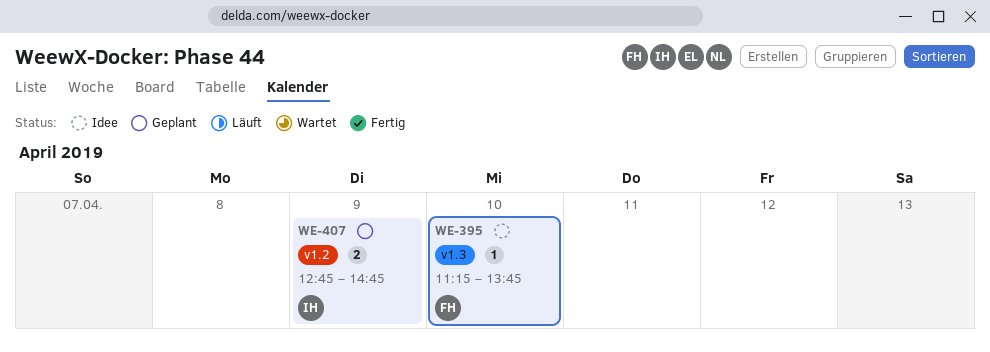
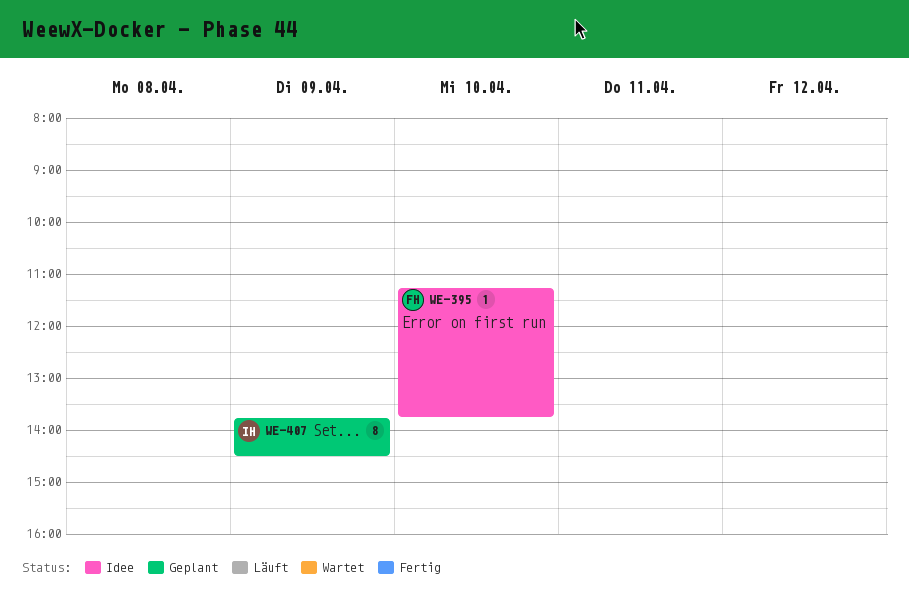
WE-407, estimate: 2 -> 8
WE-407, begins: 12:45 -> 13:45
WE-407, ends: 14:45 -> 14:30

